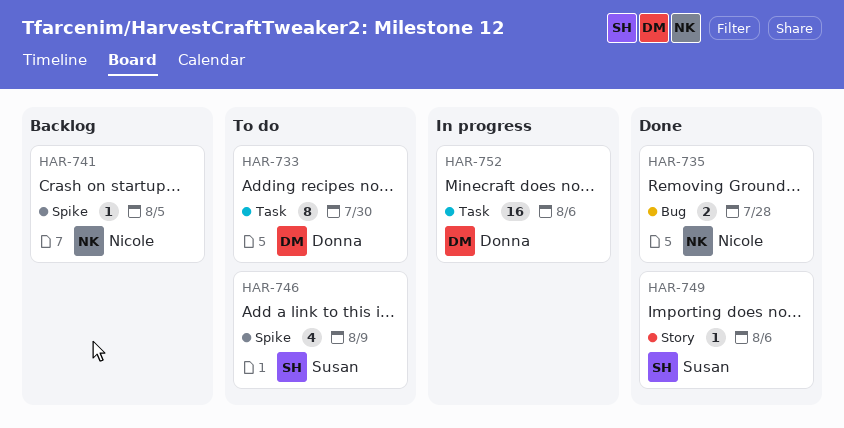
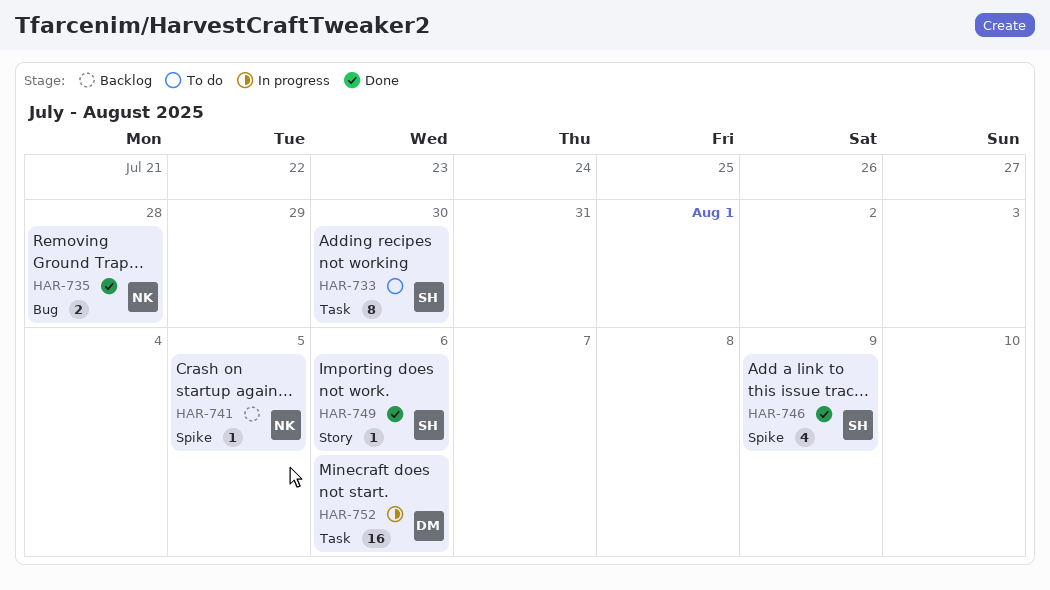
HAR-733, owner: Donna -> Susan
HAR-746, status: To do -> Done

